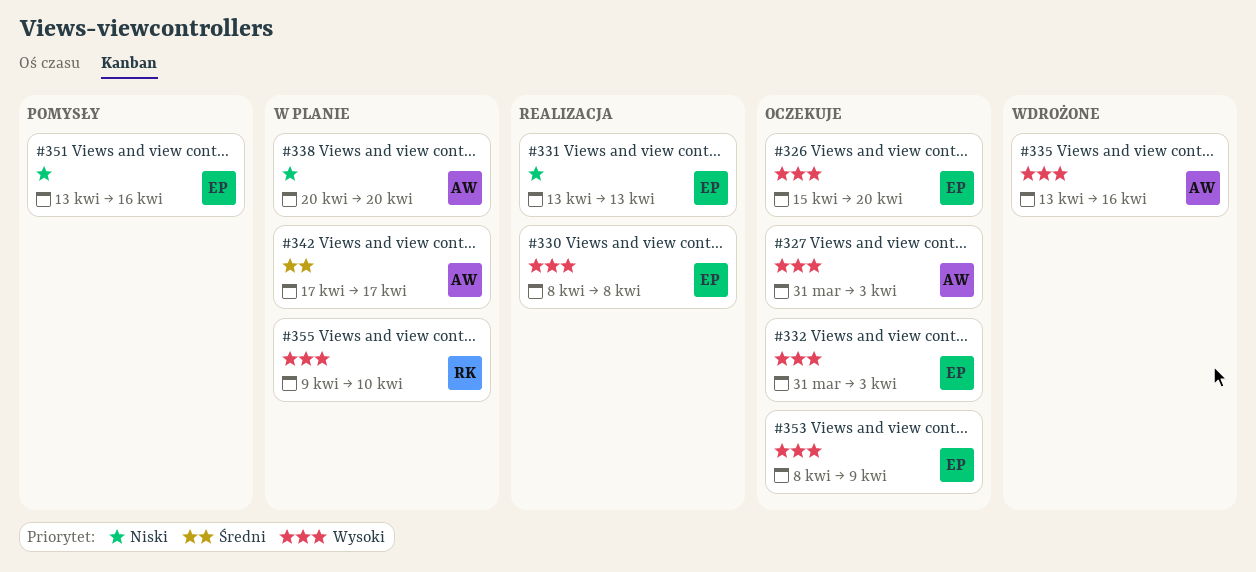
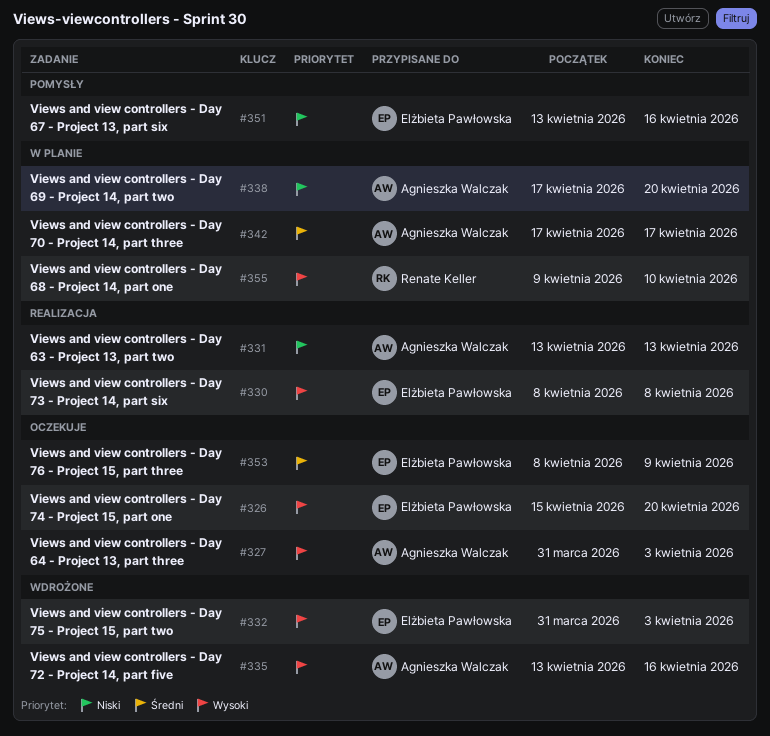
#331, owner: Elżbieta Pawłowska -> Agnieszka Walczak
#332, status: Oczekuje -> Wdrożone
#338, start: Apr 20 -> Apr 17
#353, priority: Wysoki -> Średni

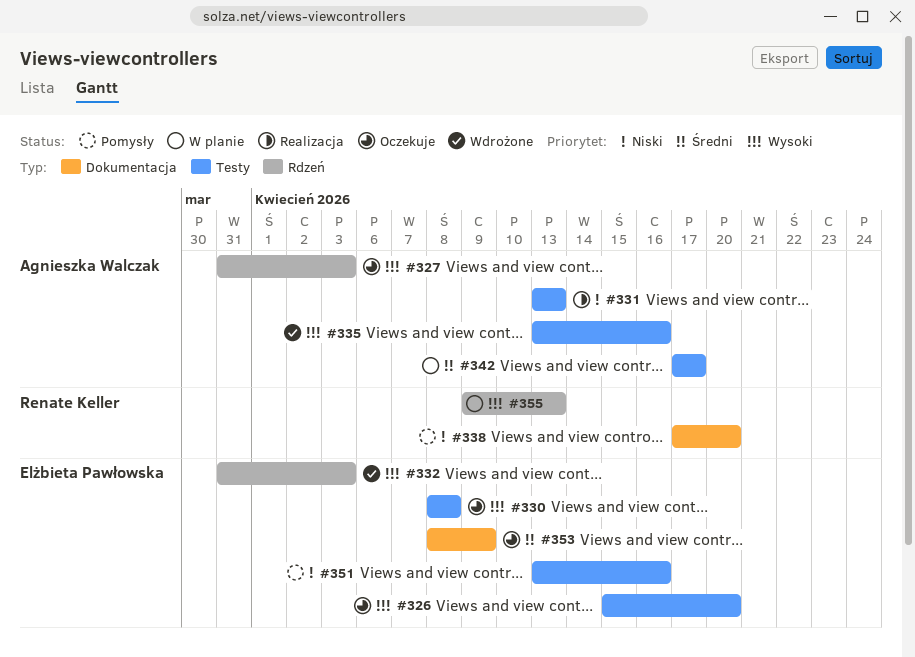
#330, status: Realizacja -> Oczekuje
#338, status: W planie -> Pomysły
#338, owner: Agnieszka Walczak -> Renate Keller
#355, due: Apr 10 -> Apr 13

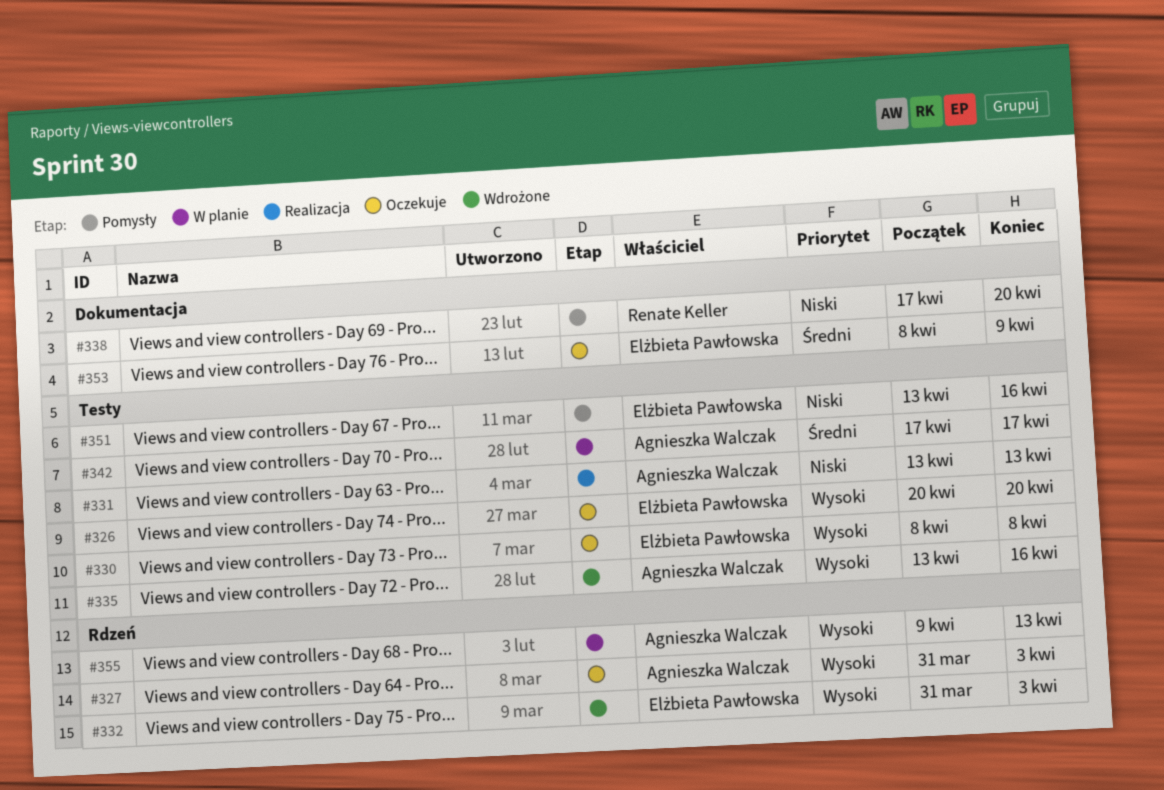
#326, start: Apr 15 -> Apr 20
#355, owner: Renate Keller -> Agnieszka Walczak

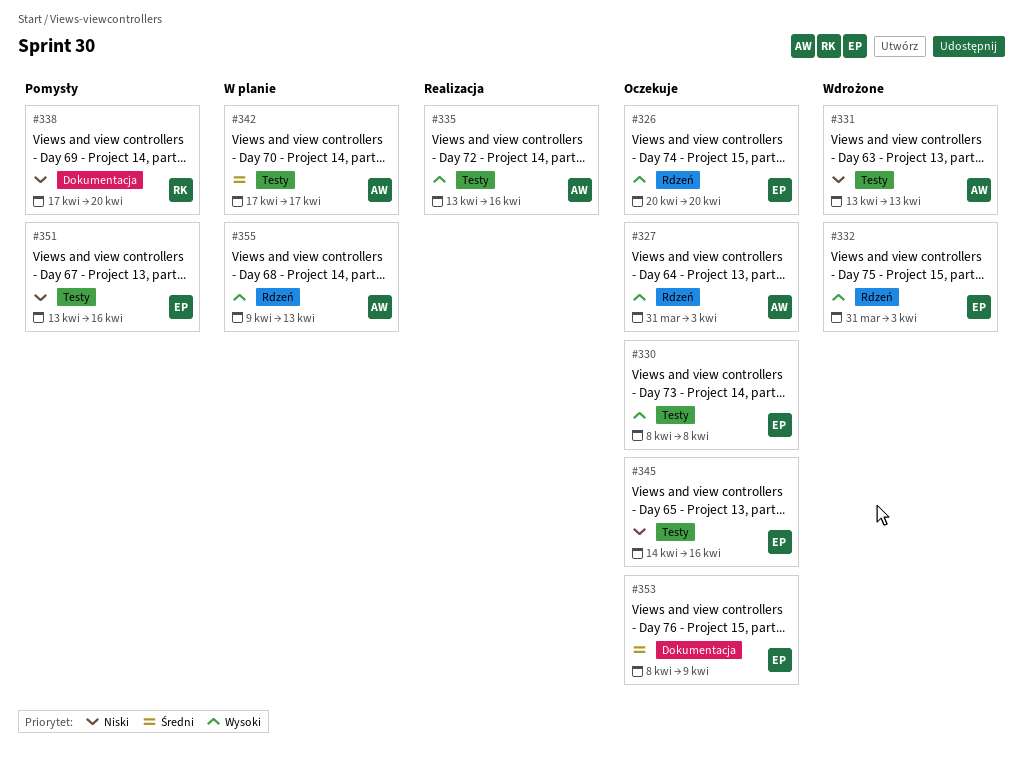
#326, label: Testy -> Rdzeń
#331, status: Realizacja -> Wdrożone
#335, status: Wdrożone -> Realizacja
#345: none -> present

